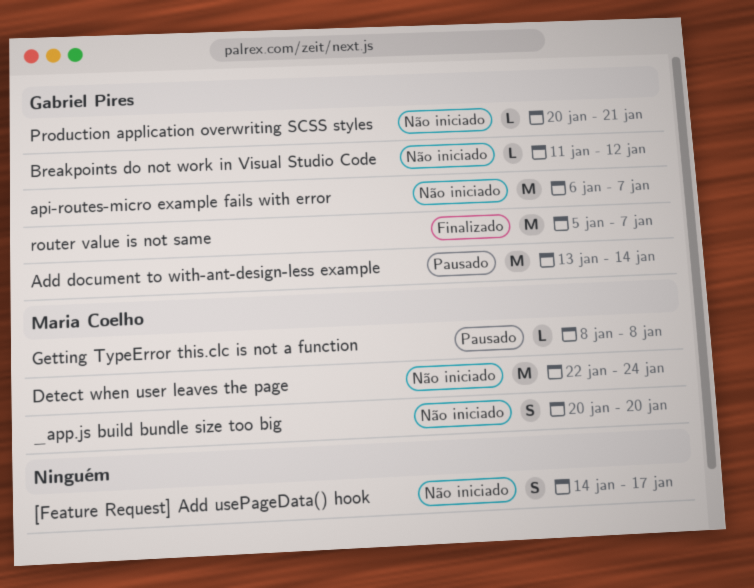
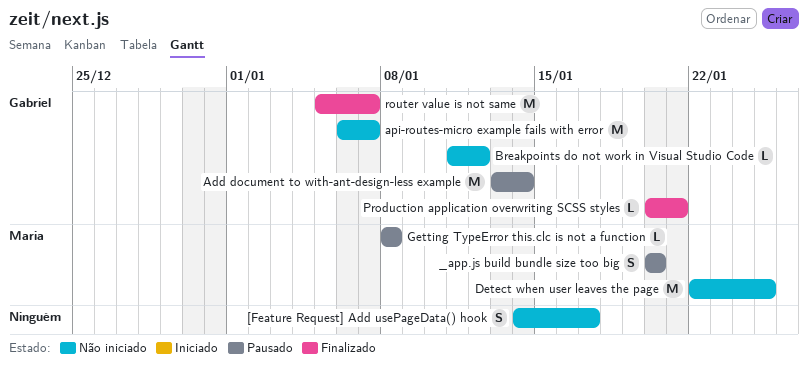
_app.js build bundle size too big, status: Não iniciado -> Pausado
Detect when user leaves the page, due: Jan 24 -> Jan 25
Production application overwriting SCSS styles, status: Não iniciado -> Finalizado

